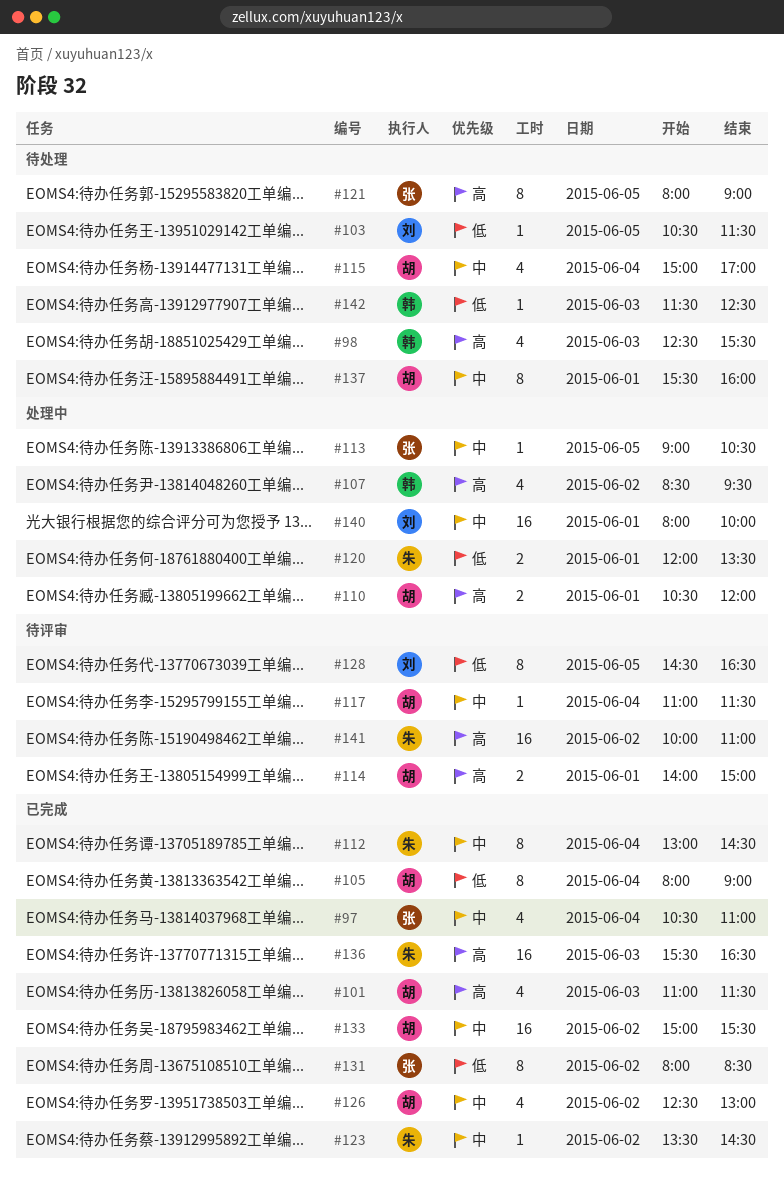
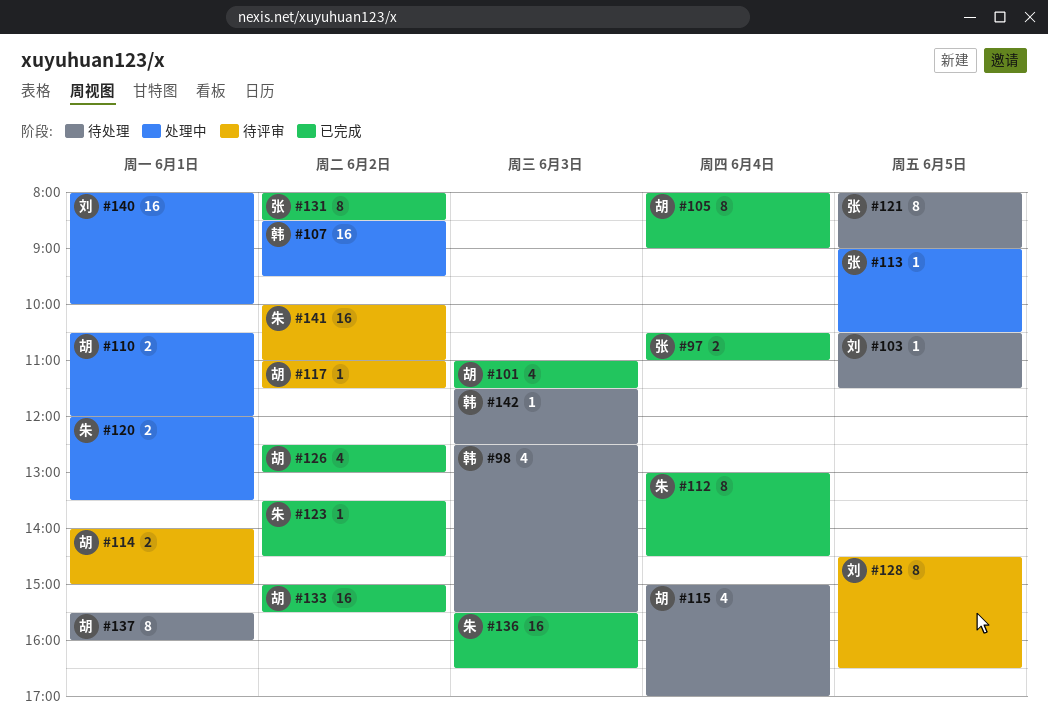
#97, estimate: 4 -> 2
#107, estimate: 4 -> 16
#117, day: Jun 4 -> Jun 2

